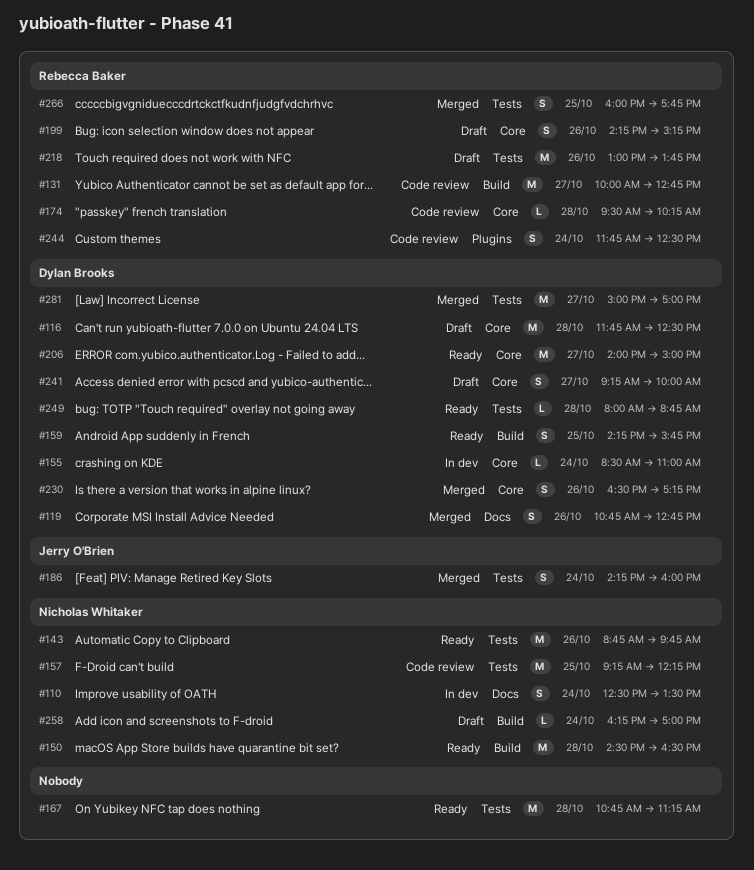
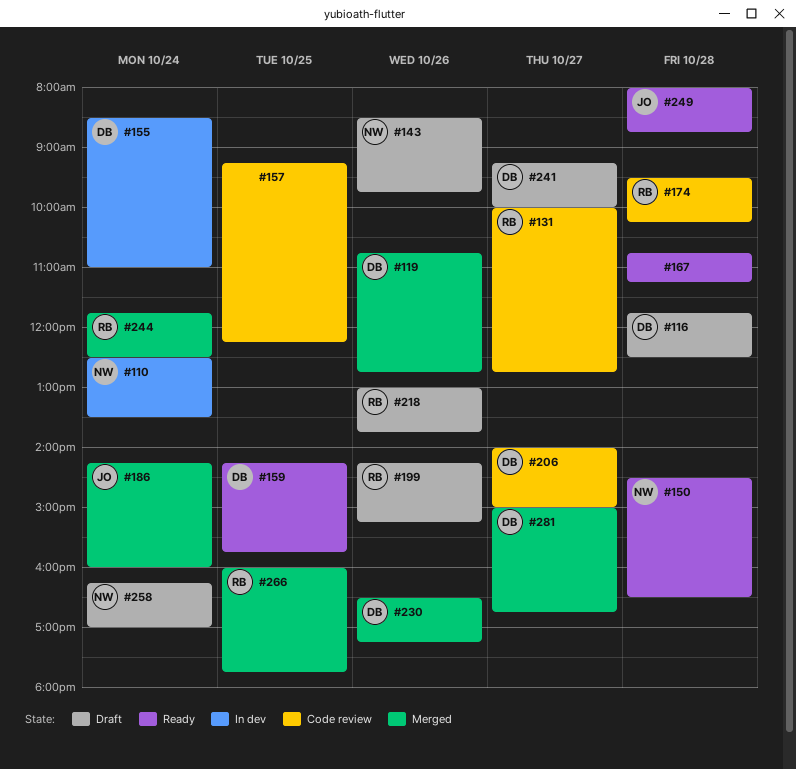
#143, status: Ready -> Draft
#143, begins: 08:45 -> 08:30
#157, owner: Nicholas Whitaker -> none
#206, status: Ready -> Code review
#244, status: Code review -> Merged
#249, owner: Dylan Brooks -> Jerry O'Brien
#281, ends: 17:00 -> 16:45

